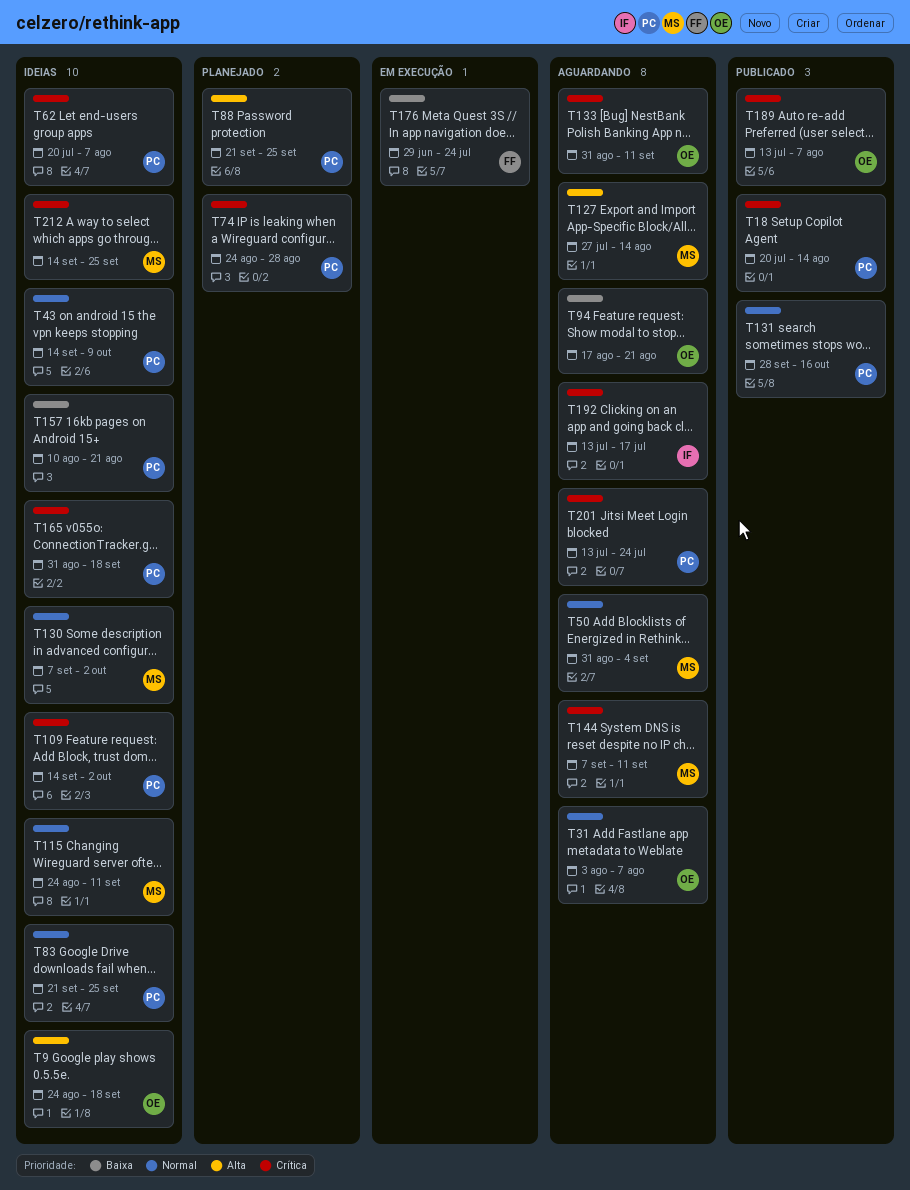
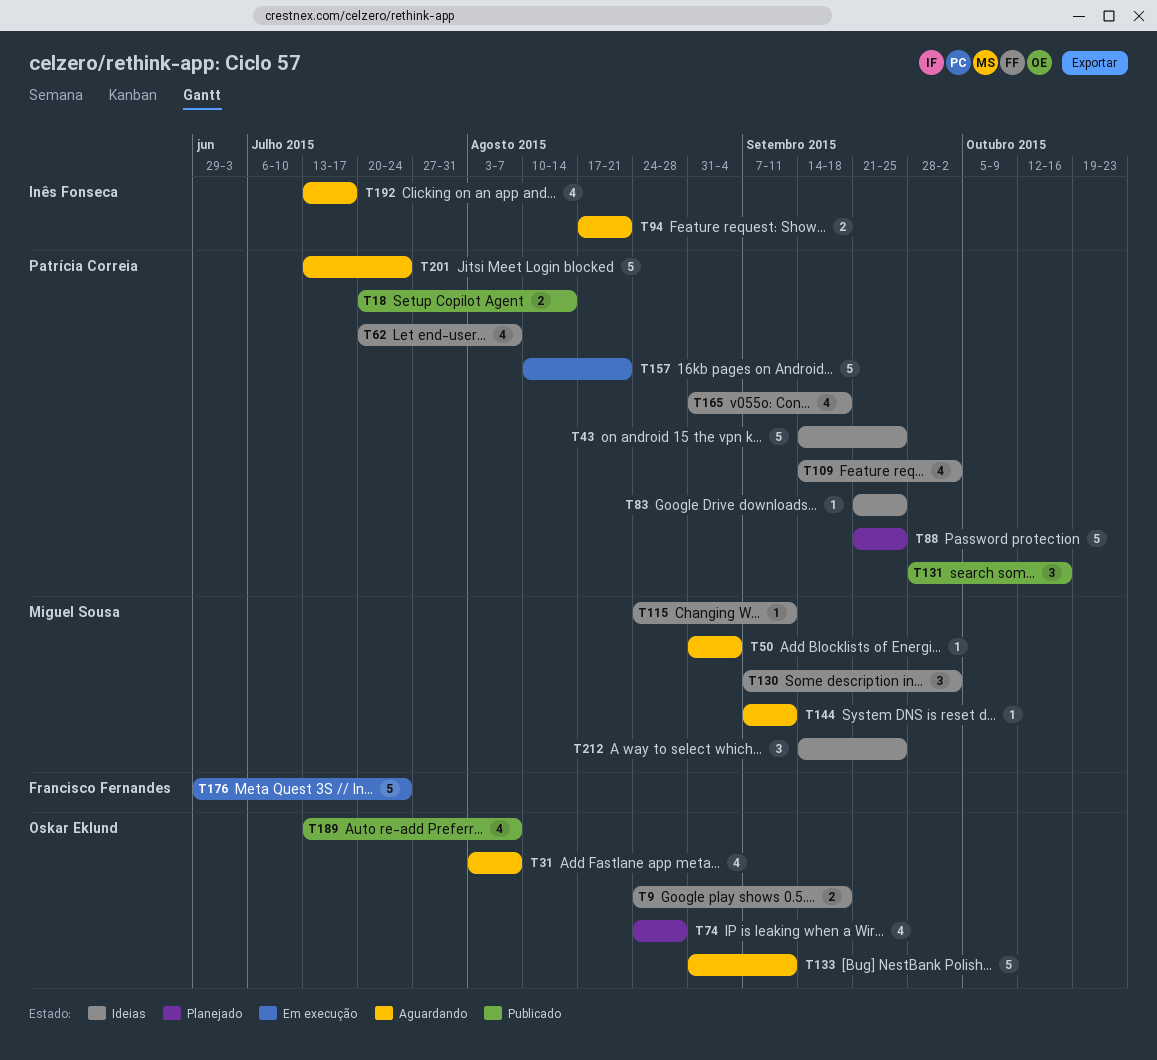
T43, due: Oct 9 -> Sep 25
T74, owner: Patrícia Correia -> Oskar Eklund
T94, owner: Oskar Eklund -> Inês Fonseca
T127: present -> none
T157, status: Ideias -> Em execução

